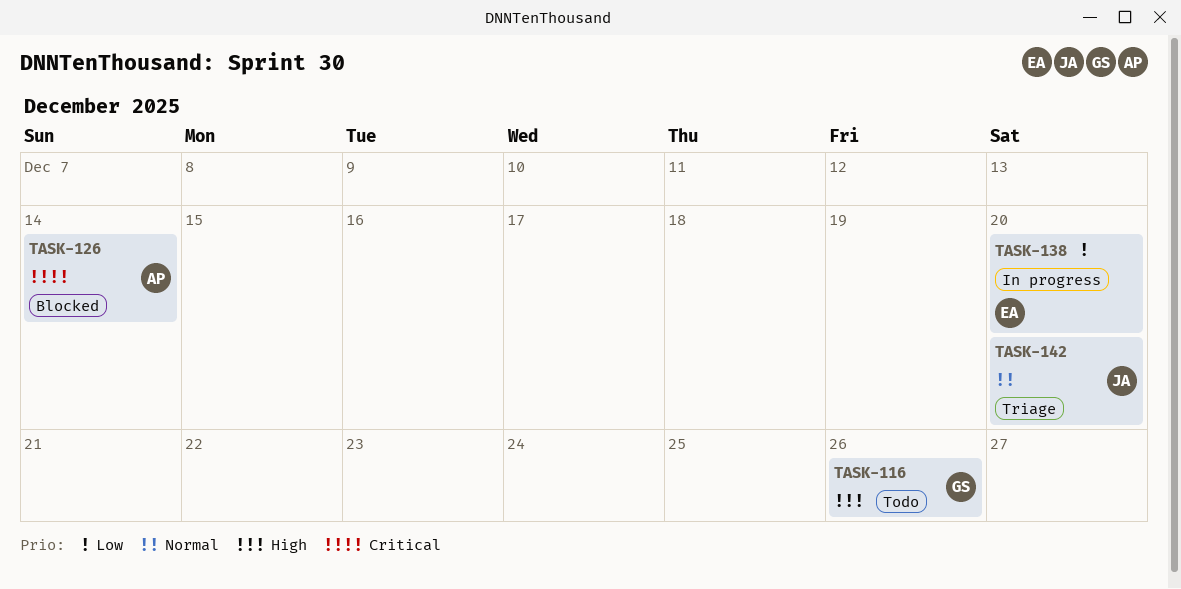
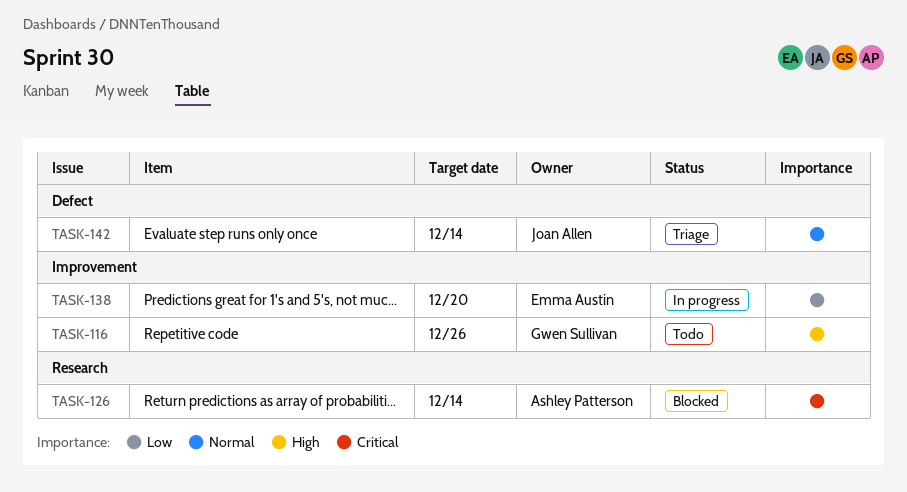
TASK-142, due: Dec 20 -> Dec 14

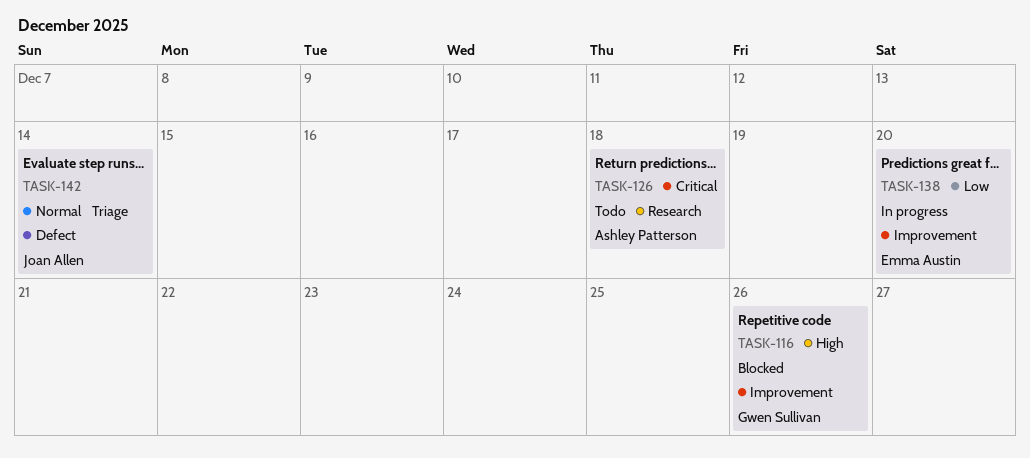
TASK-116, status: Todo -> Blocked
TASK-126, status: Blocked -> Todo
TASK-126, due: Dec 14 -> Dec 18

